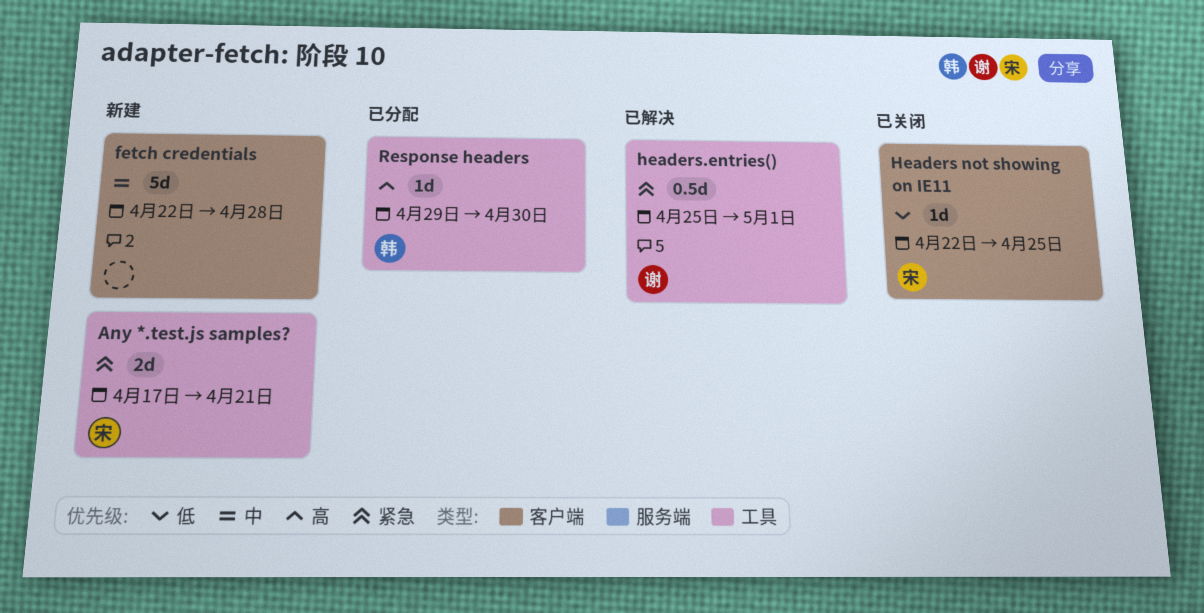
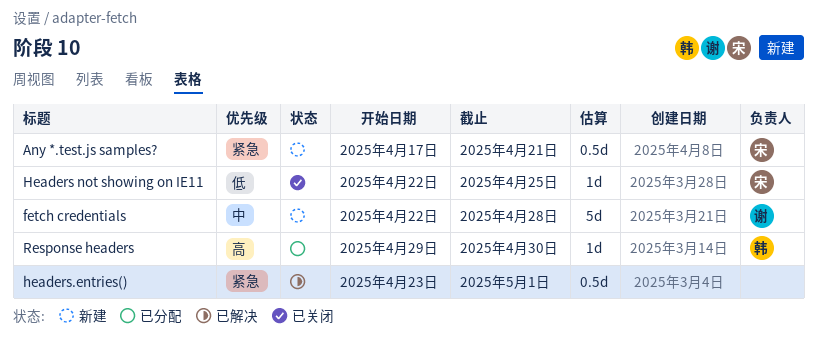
Any *.test.js samples?, estimate: 2d -> 0.5d
fetch credentials, owner: none -> 谢
headers.entries(), owner: 谢 -> none
headers.entries(), start: Apr 25 -> Apr 23

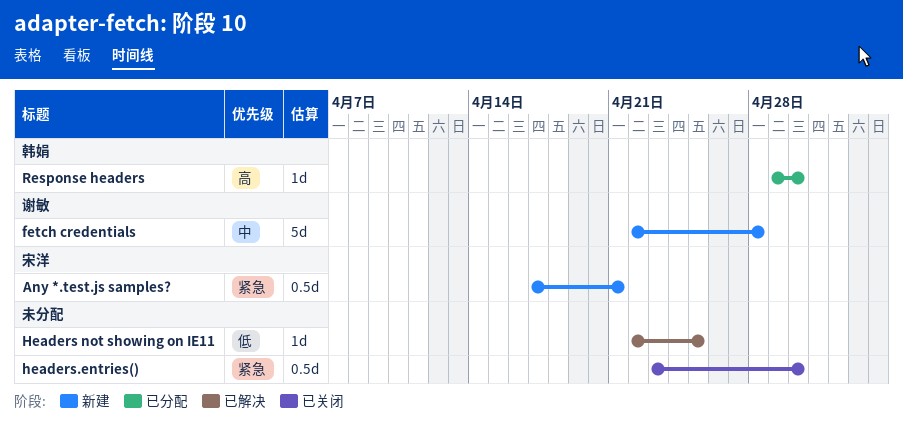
Headers not showing on IE11, status: 已关闭 -> 已解决
Headers not showing on IE11, owner: 宋洋 -> none
headers.entries(), status: 已解决 -> 已关闭
headers.entries(), due: May 1 -> Apr 30

